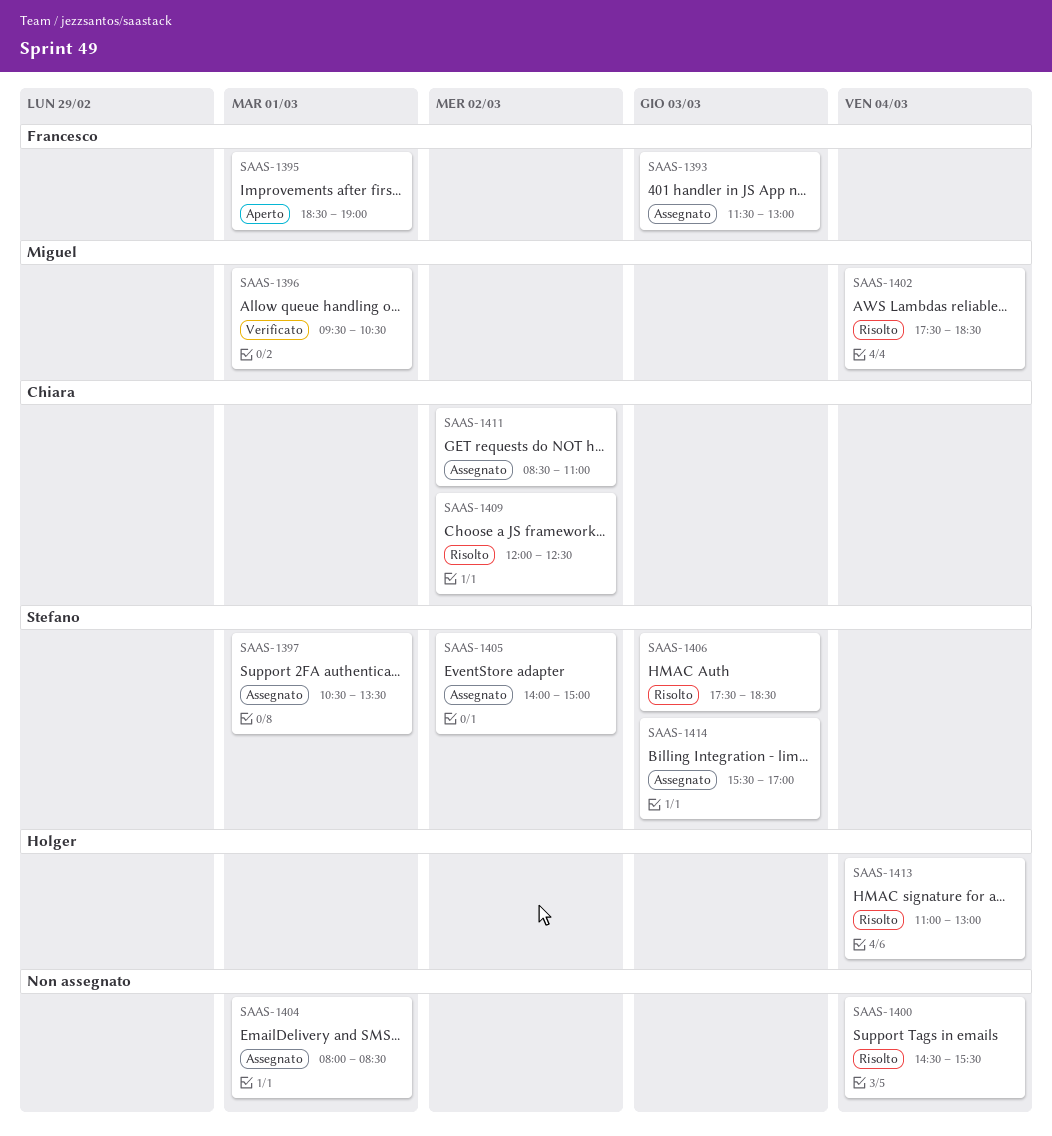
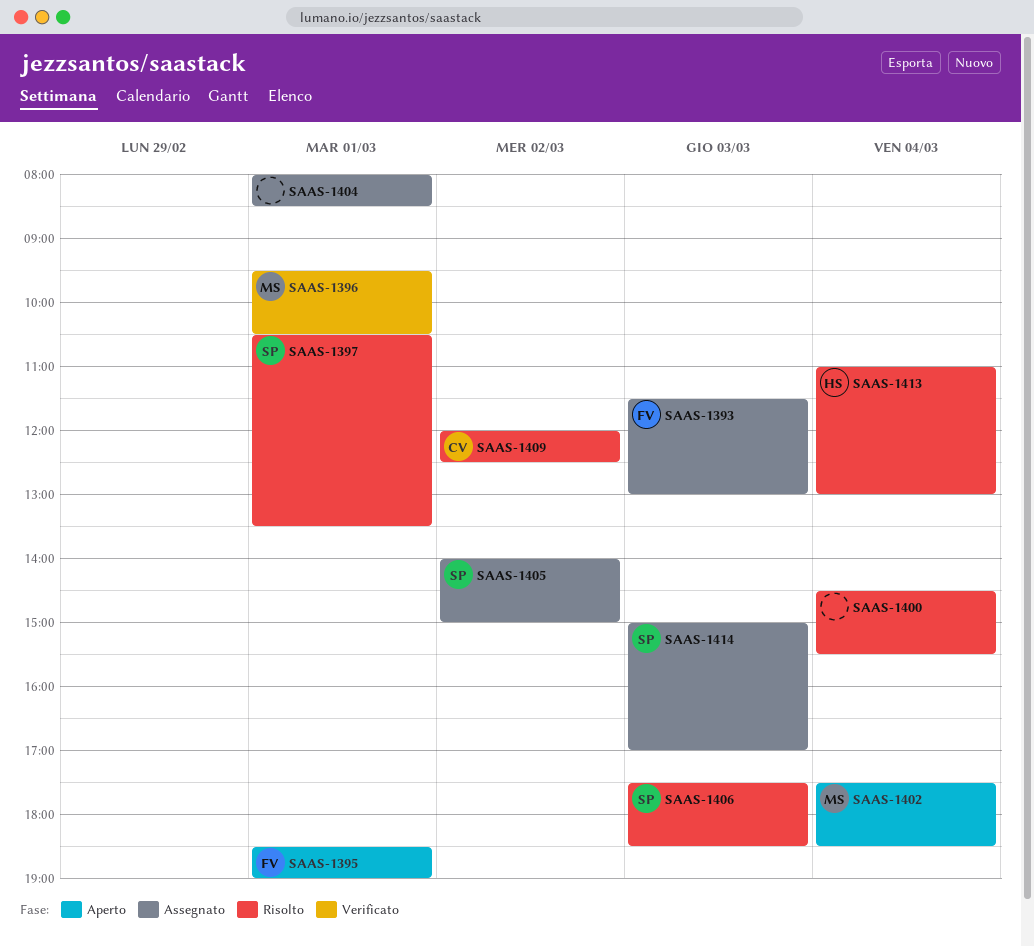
SAAS-1397, status: Assegnato -> Risolto
SAAS-1402, status: Risolto -> Aperto
SAAS-1411: present -> none
SAAS-1414, begins: 15:30 -> 15:00

